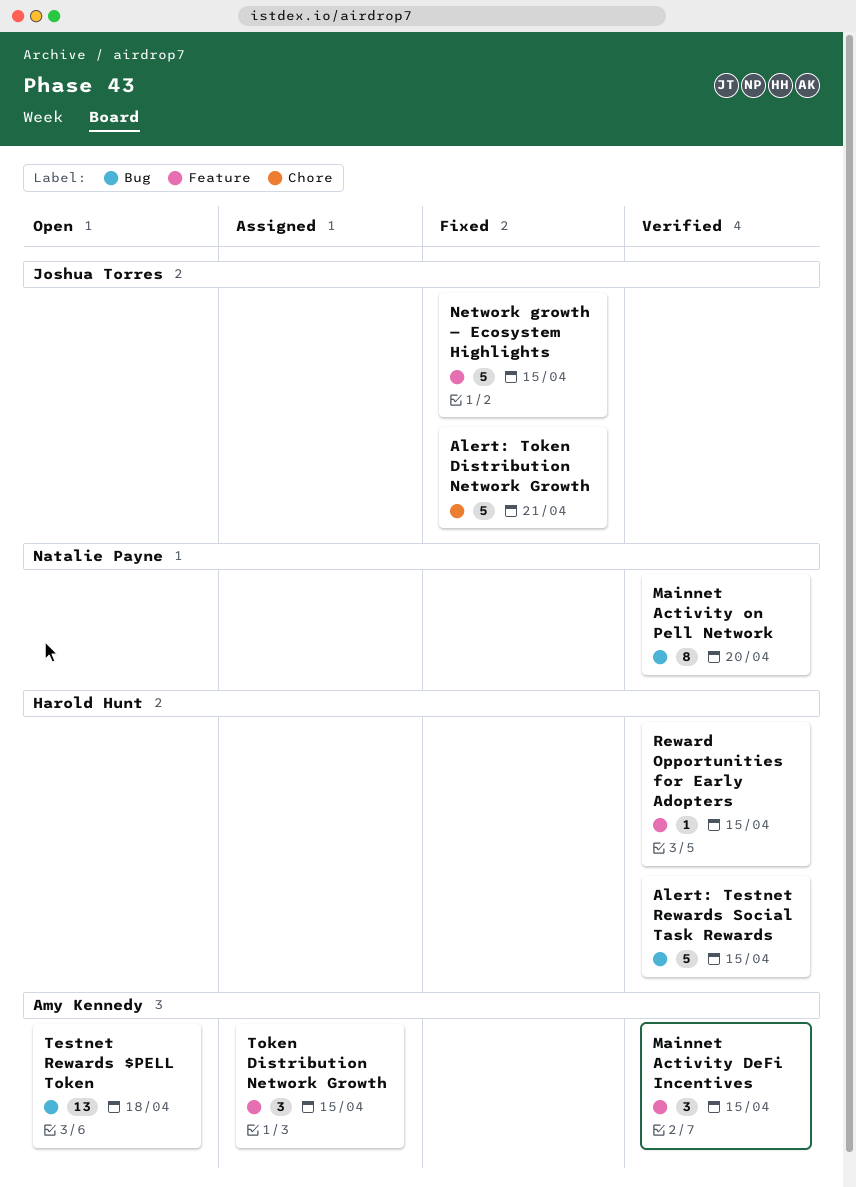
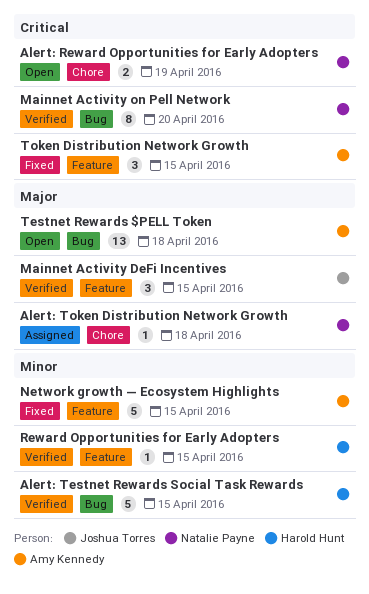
Alert: Reward Opportunities for Early Adopters: none -> present
Alert: Token Distribution Network Growth, status: Fixed -> Assigned
Alert: Token Distribution Network Growth, owner: Joshua Torres -> Natalie Payne
Alert: Token Distribution Network Growth, estimate: 5 -> 1
Alert: Token Distribution Network Growth, due: Apr 21 -> Apr 18
Mainnet Activity DeFi Incentives, owner: Amy Kennedy -> Joshua Torres
Network growth — Ecosystem Highlights, owner: Joshua Torres -> Amy Kennedy
Token Distribution Network Growth, status: Assigned -> Fixed

